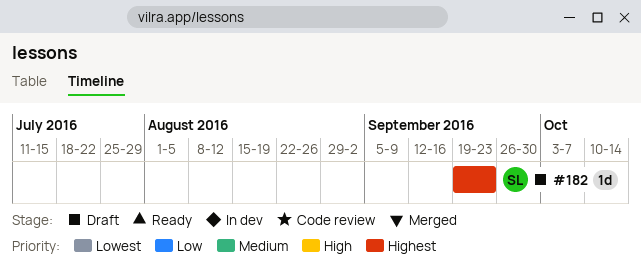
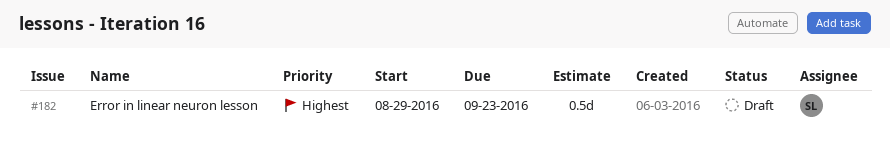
#182, estimate: 1d -> 0.5d
#182, start: Sep 19 -> Aug 29

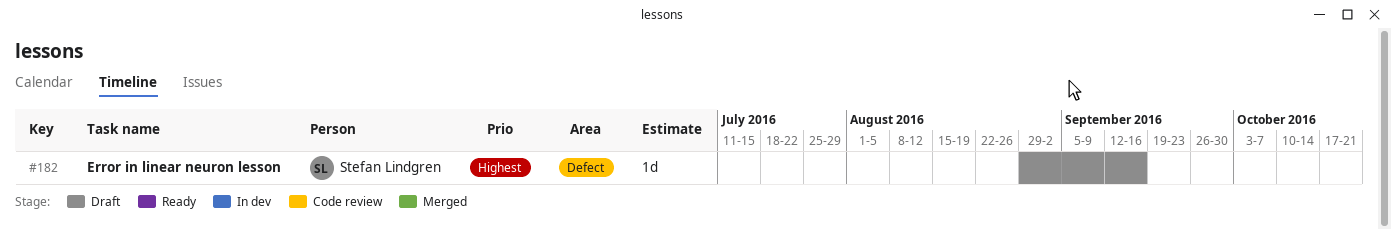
#182, estimate: 0.5d -> 1d
#182, due: Sep 23 -> Sep 16

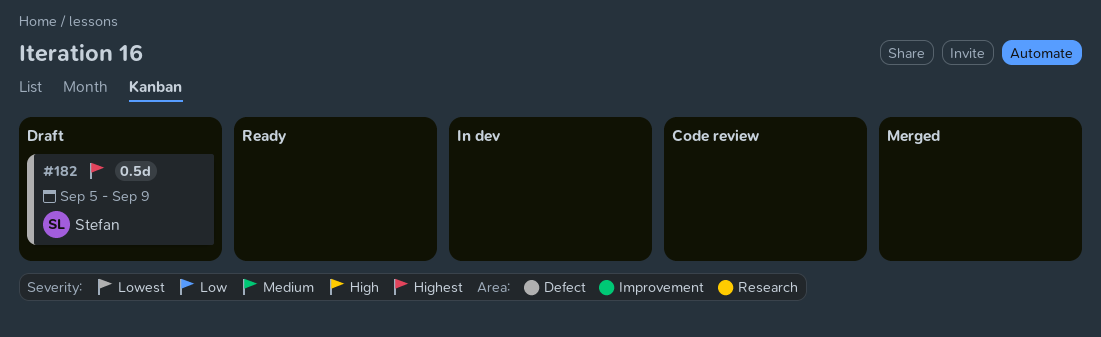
#182, estimate: 1d -> 0.5d
#182, start: Aug 29 -> Sep 5
#182, due: Sep 16 -> Sep 9

